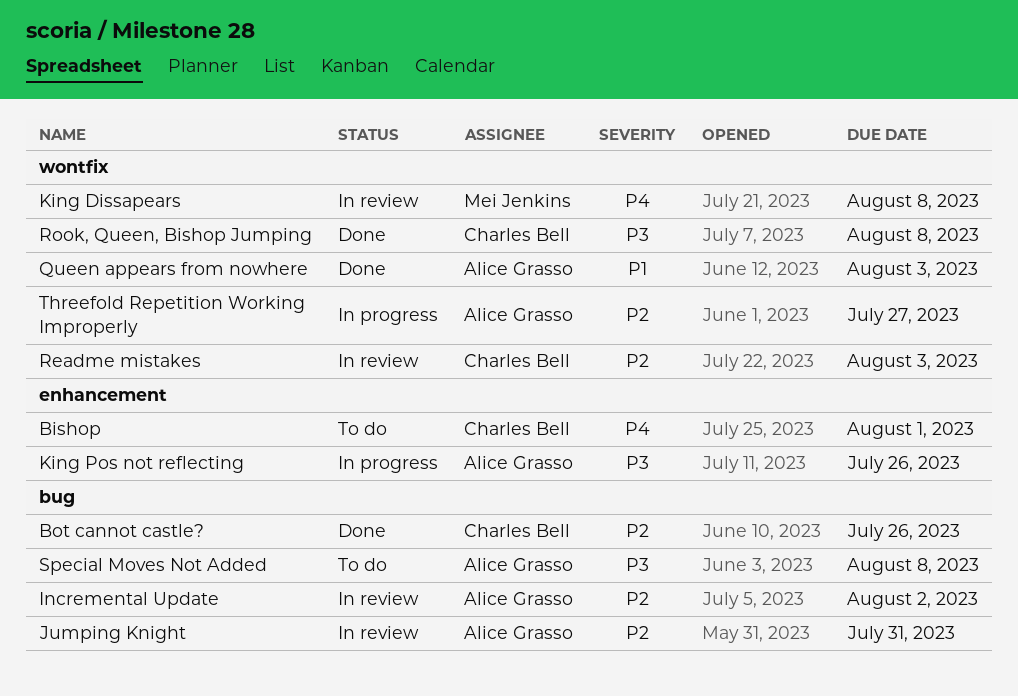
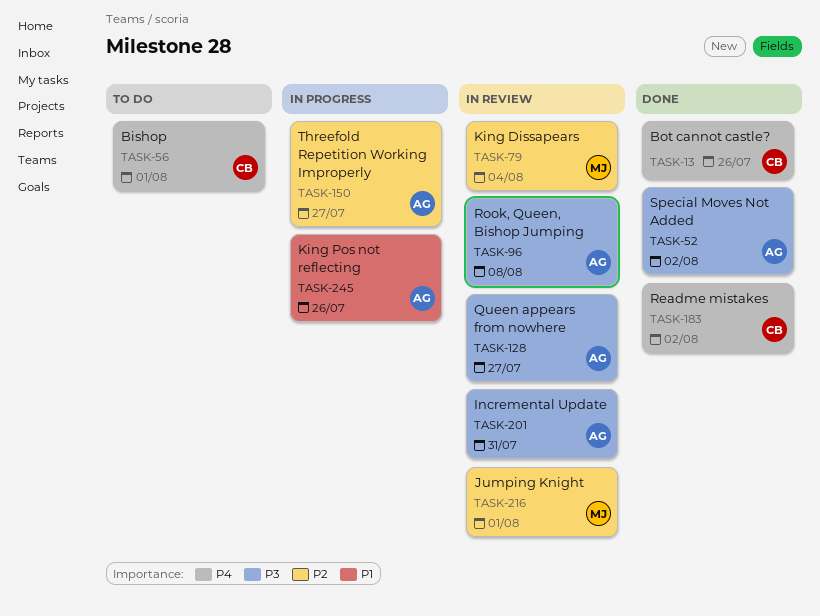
Bot cannot castle?, priority: P2 -> P4
Incremental Update, priority: P2 -> P3
Incremental Update, due: Aug 2 -> Jul 31
Jumping Knight, owner: Alice Grasso -> Mei Jenkins
Jumping Knight, due: Jul 31 -> Aug 1
King Dissapears, priority: P4 -> P2
King Dissapears, due: Aug 8 -> Aug 4
King Pos not reflecting, priority: P3 -> P1
Queen appears from nowhere, status: Done -> In review
Queen appears from nowhere, priority: P1 -> P3
Queen appears from nowhere, due: Aug 3 -> Jul 27
Readme mistakes, status: In review -> Done
Readme mistakes, priority: P2 -> P4
Readme mistakes, due: Aug 3 -> Aug 2
Rook, Queen, Bishop Jumping, status: Done -> In review
Rook, Queen, Bishop Jumping, owner: Charles Bell -> Alice Grasso
Special Moves Not Added, status: To do -> Done
Special Moves Not Added, due: Aug 8 -> Aug 2

